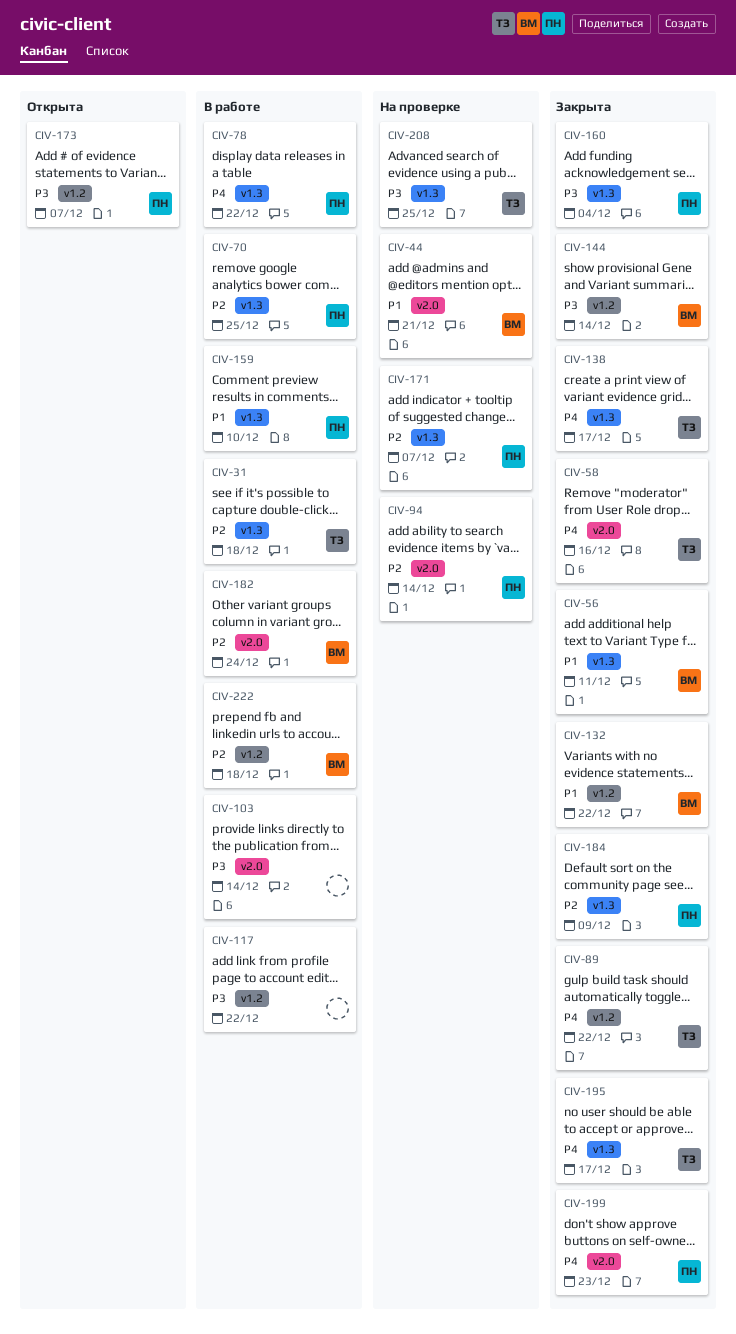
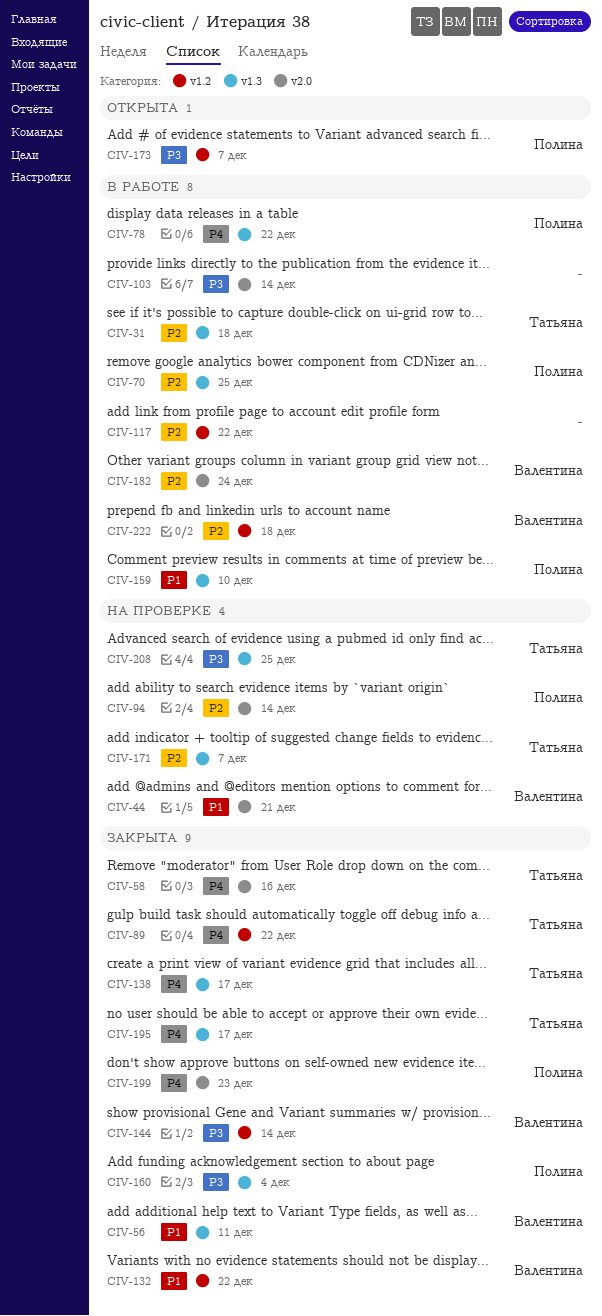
CIV-117, priority: P3 -> P2
CIV-171, owner: Полина -> Татьяна
CIV-184: present -> none

